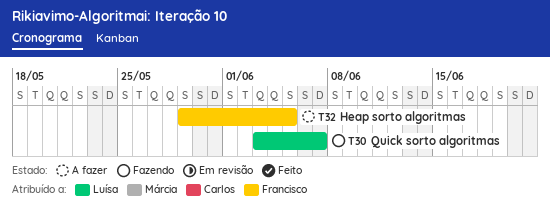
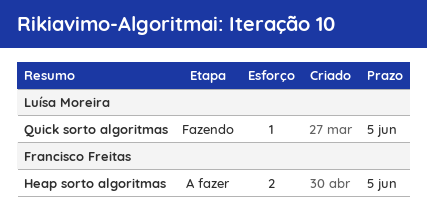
Quick sorto algoritmas, due: Jun 7 -> Jun 5

